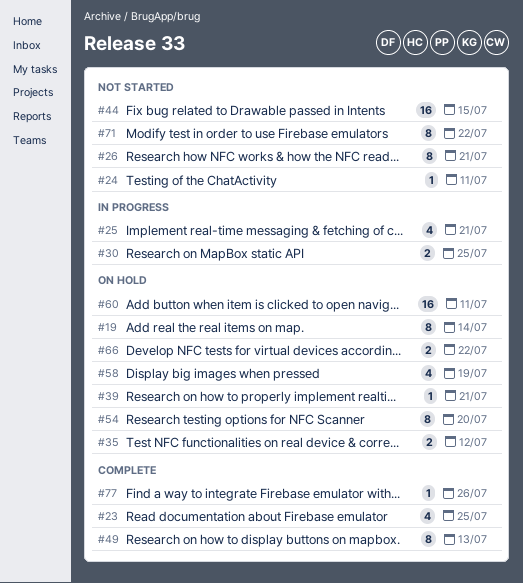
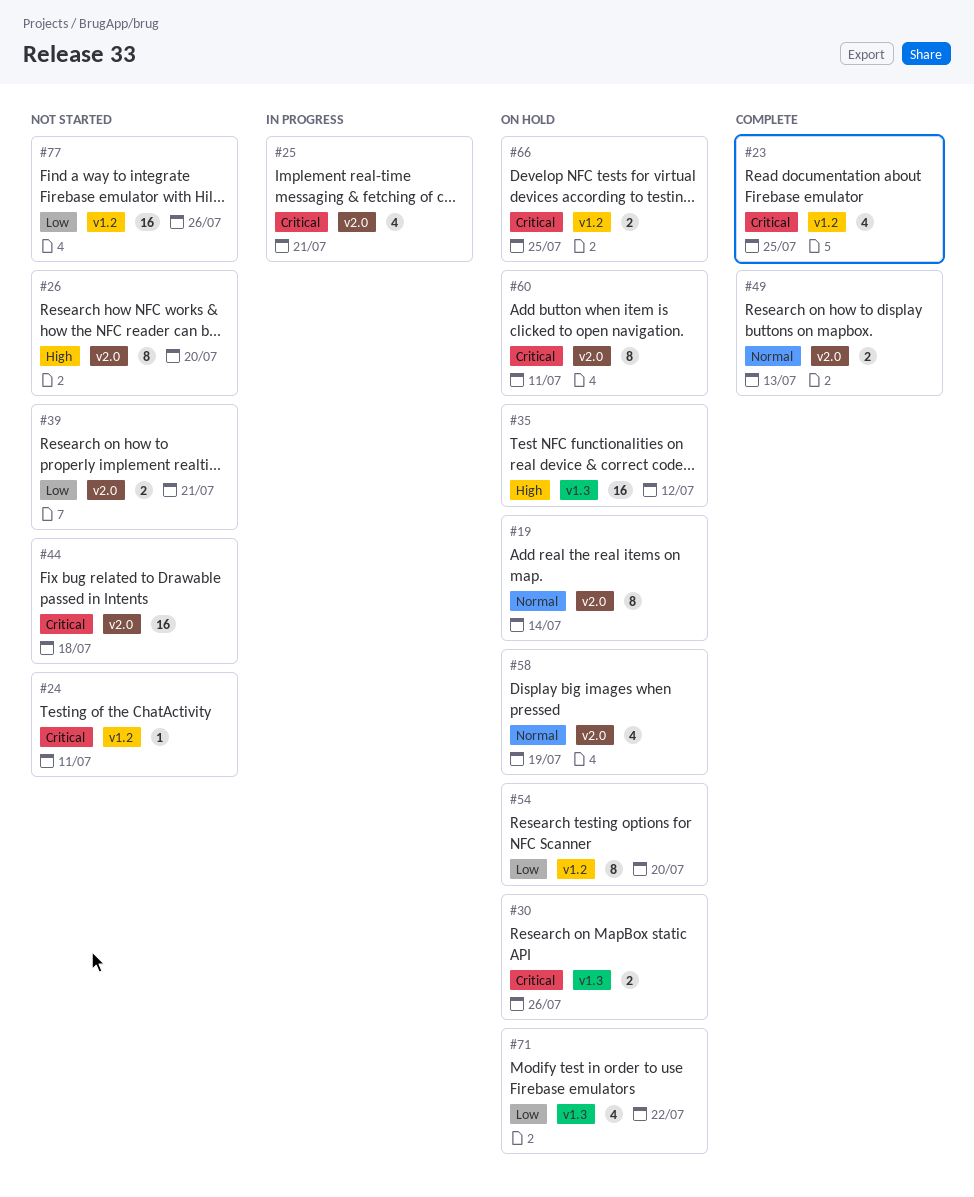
#26, due: Jul 21 -> Jul 20
#30, status: In progress -> On hold
#30, due: Jul 25 -> Jul 26
#35, estimate: 2 -> 16
#39, status: On hold -> Not started
#39, estimate: 1 -> 2
#44, due: Jul 15 -> Jul 18
#49, estimate: 8 -> 2
#60, estimate: 16 -> 8
#66, due: Jul 22 -> Jul 25
#71, status: Not started -> On hold
#71, estimate: 8 -> 4
#77, status: Complete -> Not started
#77, estimate: 1 -> 16

